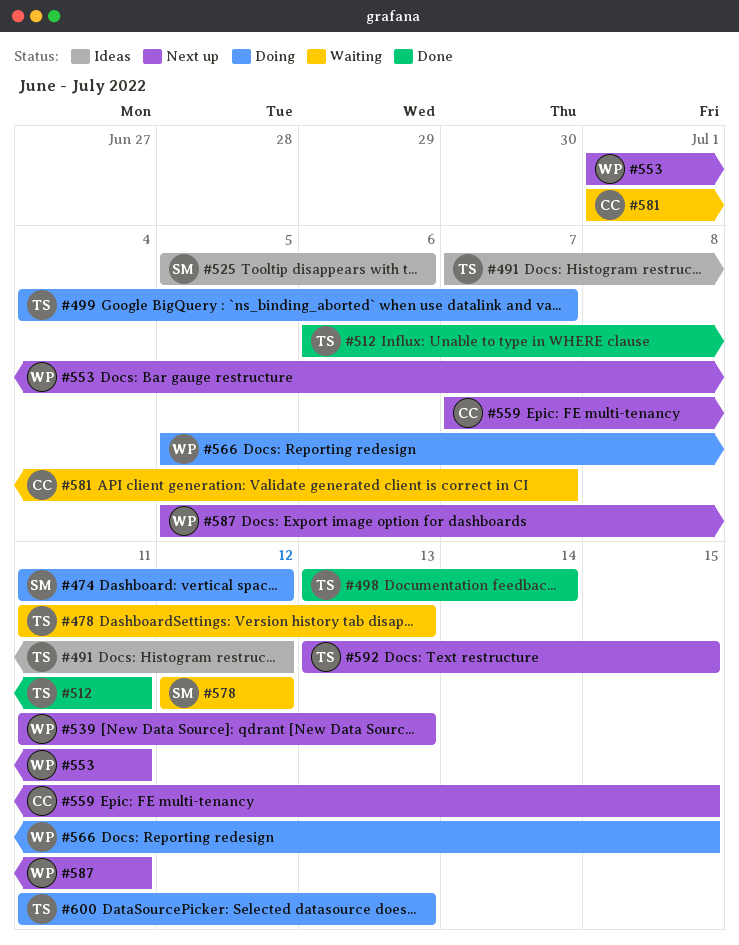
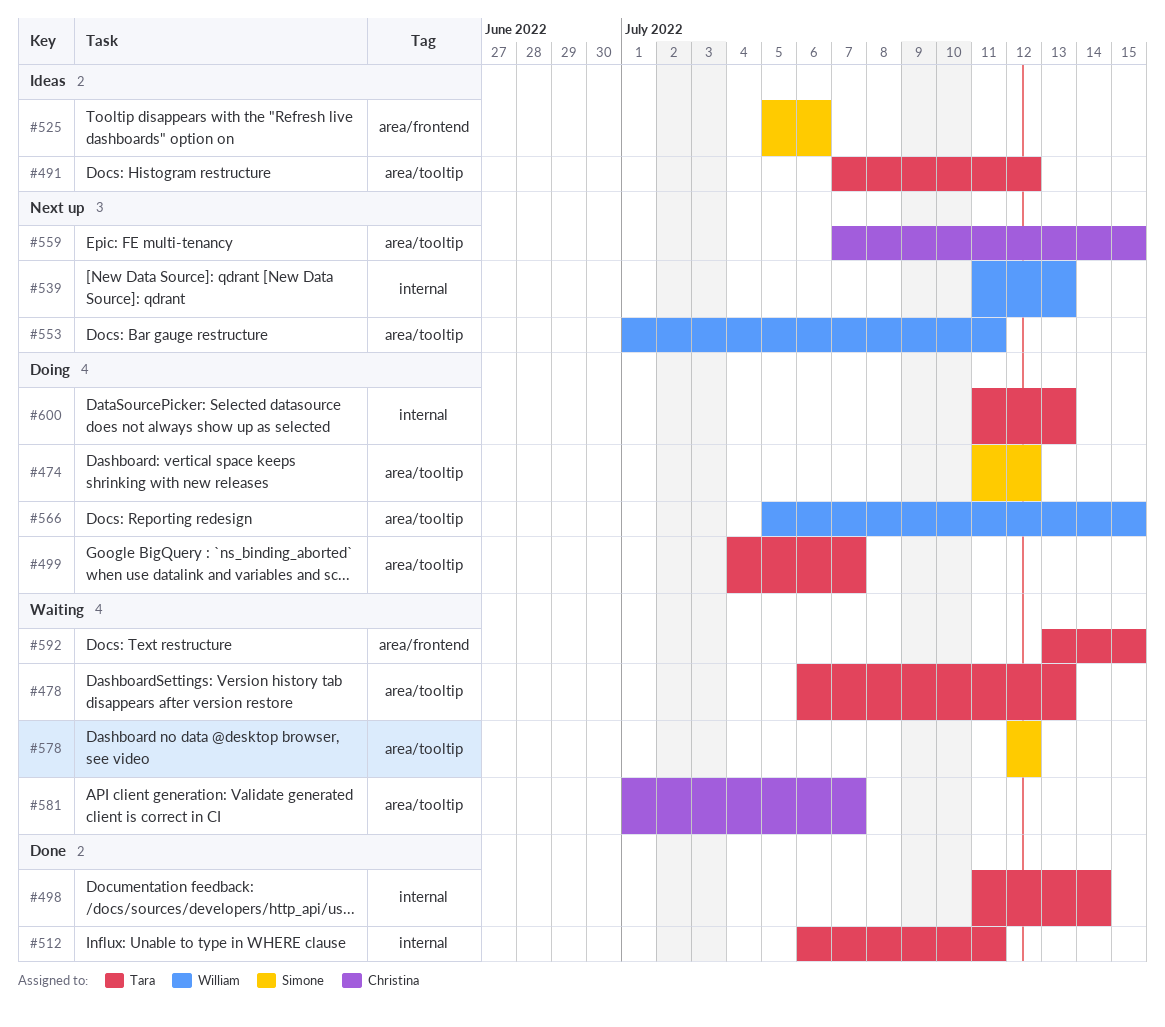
#478, start: Jul 11 -> Jul 6
#498, start: Jul 13 -> Jul 11
#587: present -> none
#592, status: Next up -> Waiting

